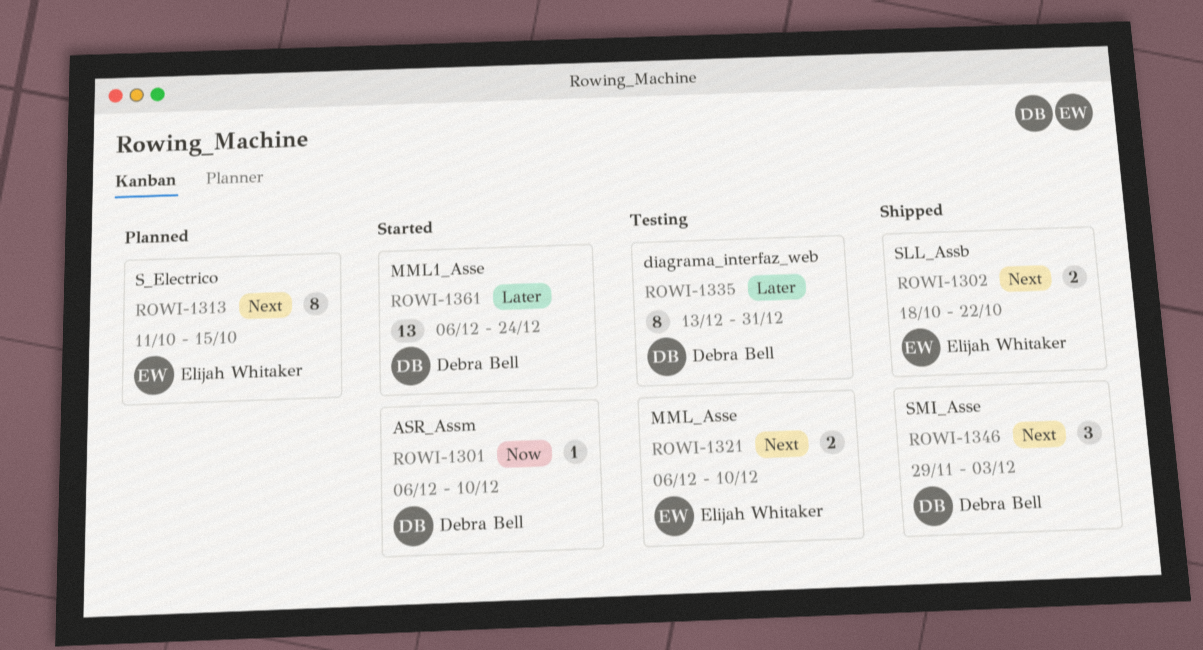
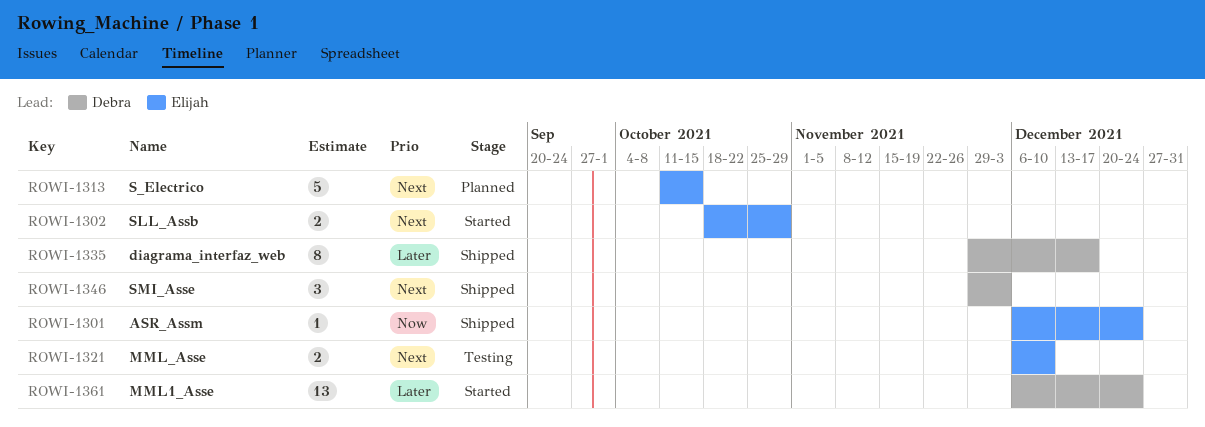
ROWI-1301, status: Started -> Shipped
ROWI-1301, owner: Debra Bell -> Elijah Whitaker
ROWI-1301, due: Dec 10 -> Dec 24
ROWI-1302, status: Shipped -> Started
ROWI-1302, due: Oct 22 -> Oct 29
ROWI-1313, estimate: 8 -> 5
ROWI-1335, status: Testing -> Shipped
ROWI-1335, start: Dec 13 -> Nov 29
ROWI-1335, due: Dec 31 -> Dec 17

